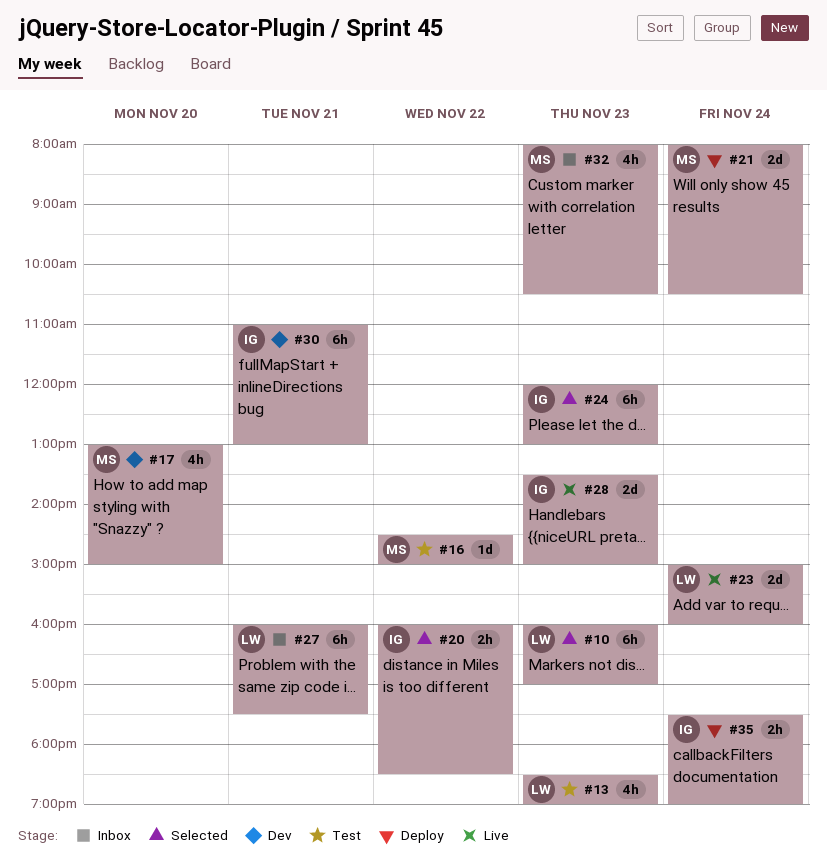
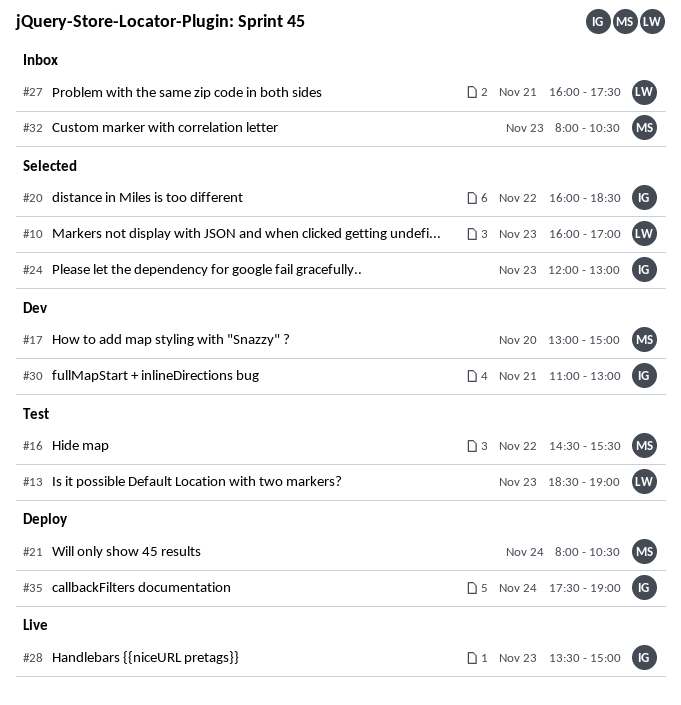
#16, ends: 15:00 -> 15:30
#23: present -> none

